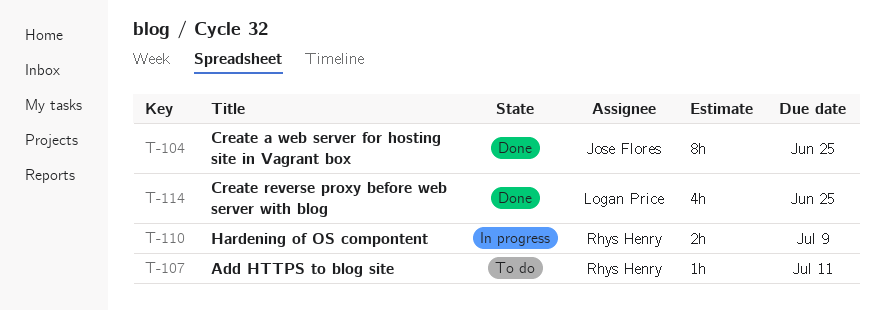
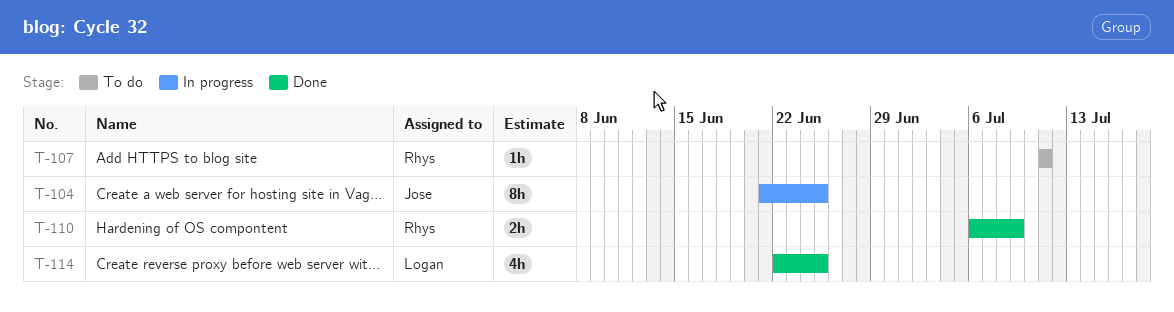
T-104, status: Done -> In progress
T-110, status: In progress -> Done

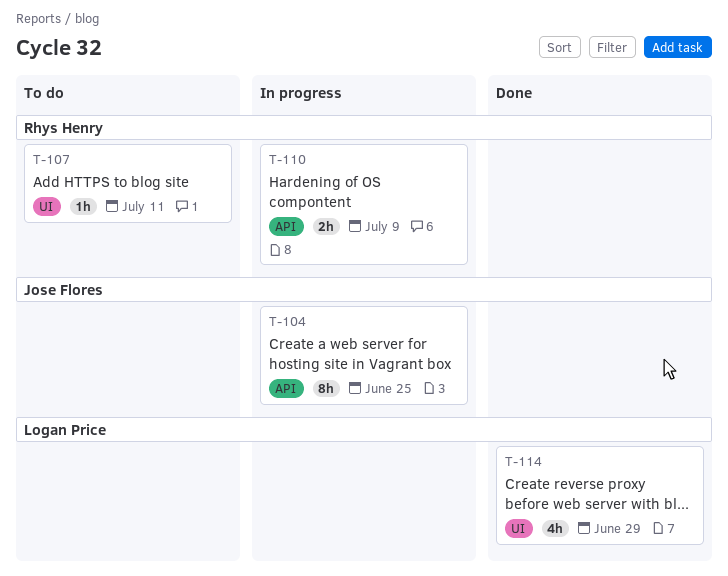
T-110, status: Done -> In progress
T-114, due: Jun 25 -> Jun 29

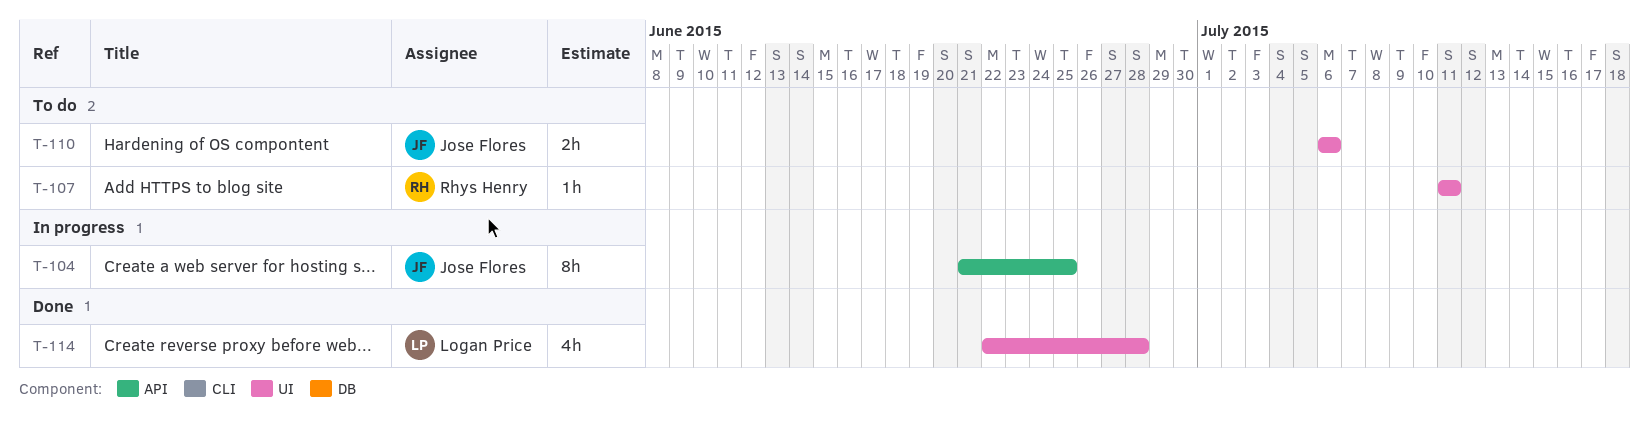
T-110, status: In progress -> To do
T-110, owner: Rhys Henry -> Jose Flores
T-110, label: API -> UI
T-110, due: Jul 9 -> Jul 6
T-114, due: Jun 29 -> Jun 28

